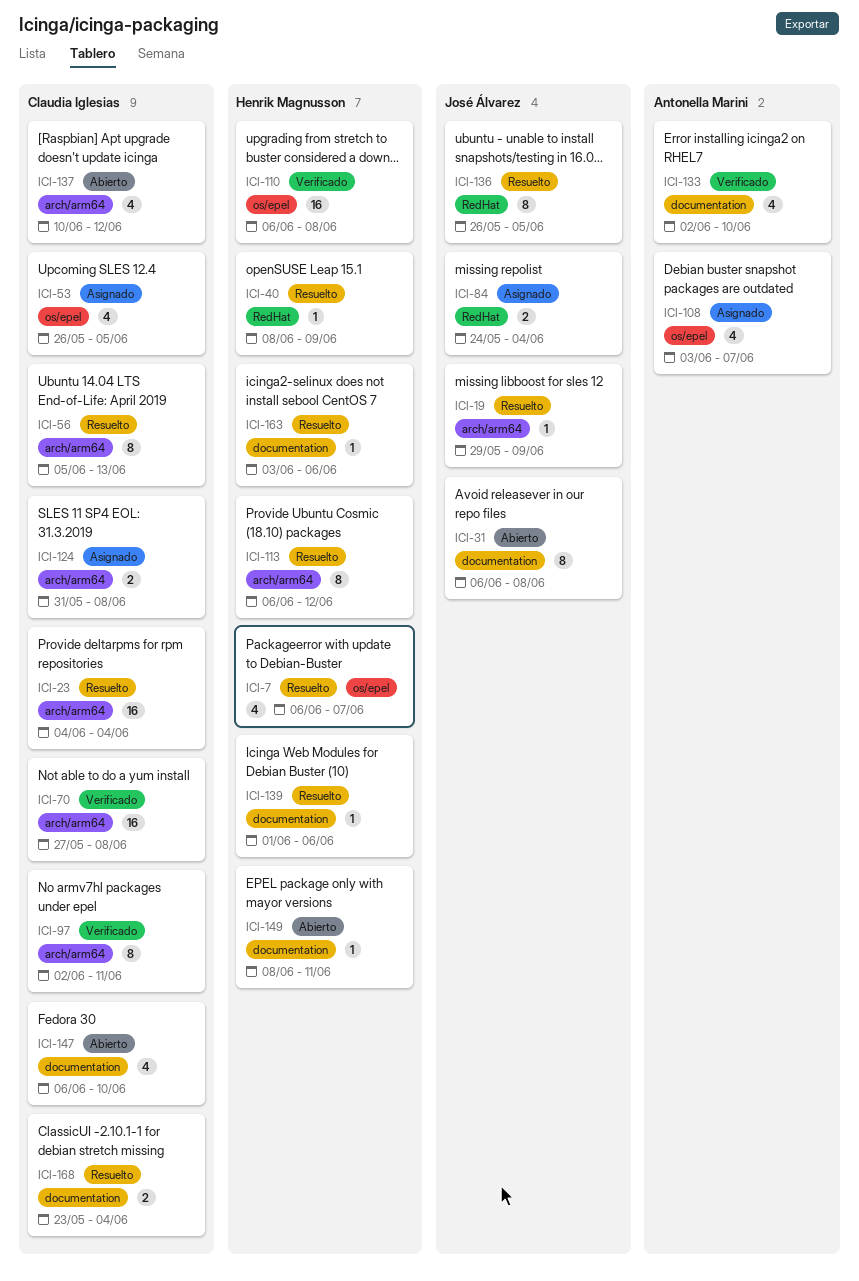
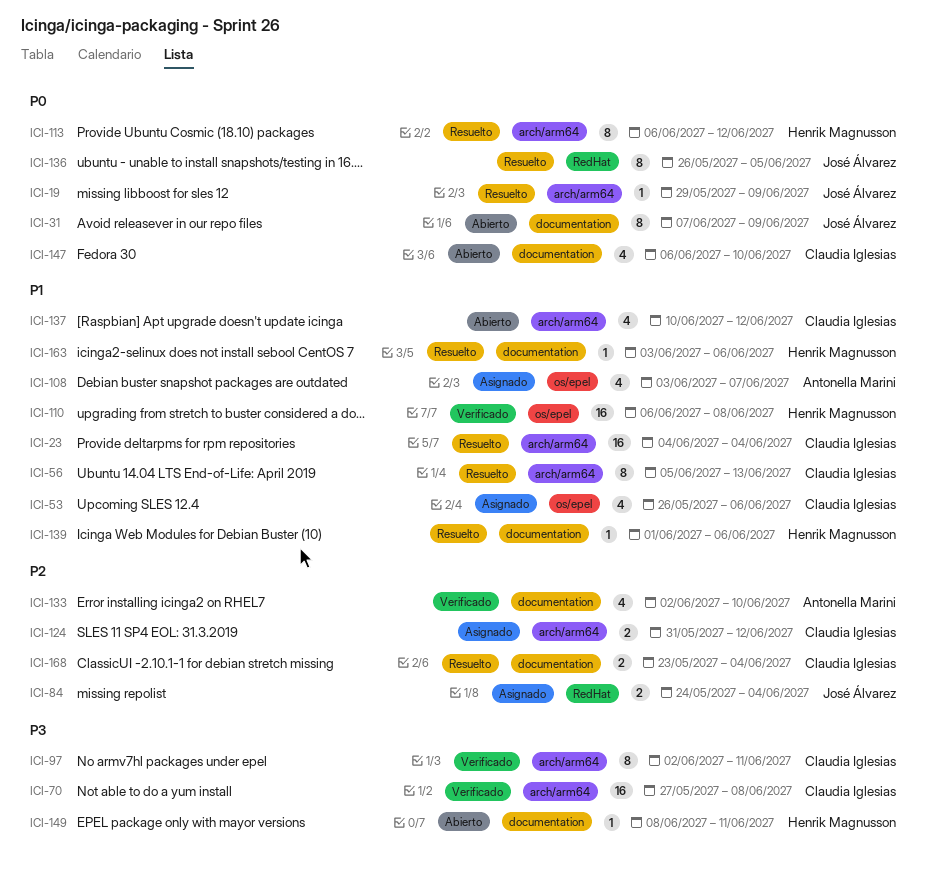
ICI-7: present -> none
ICI-31, start: Jun 6 -> Jun 7
ICI-31, due: Jun 8 -> Jun 9
ICI-40: present -> none
ICI-53, due: Jun 5 -> Jun 6
ICI-124, due: Jun 8 -> Jun 12

